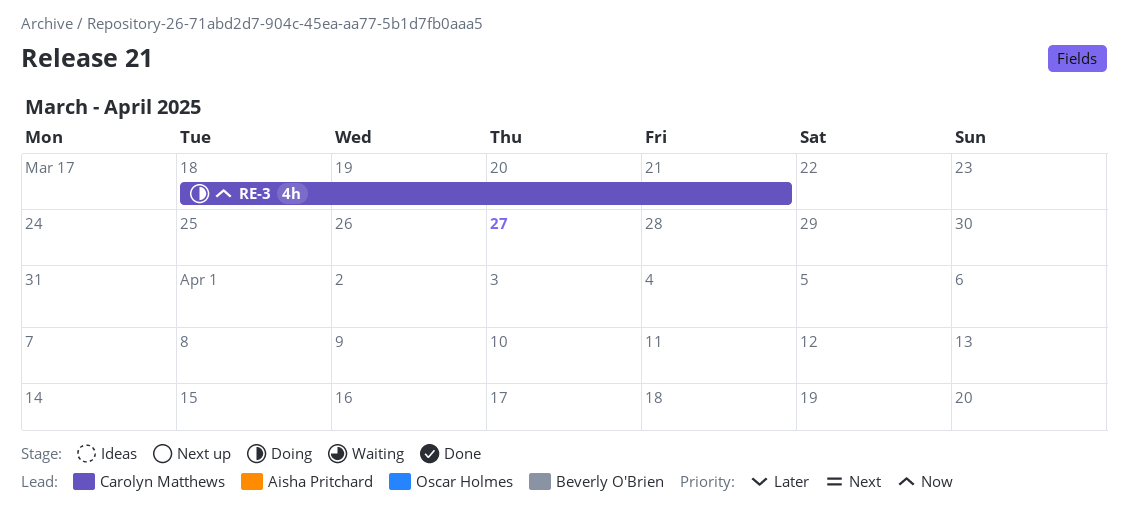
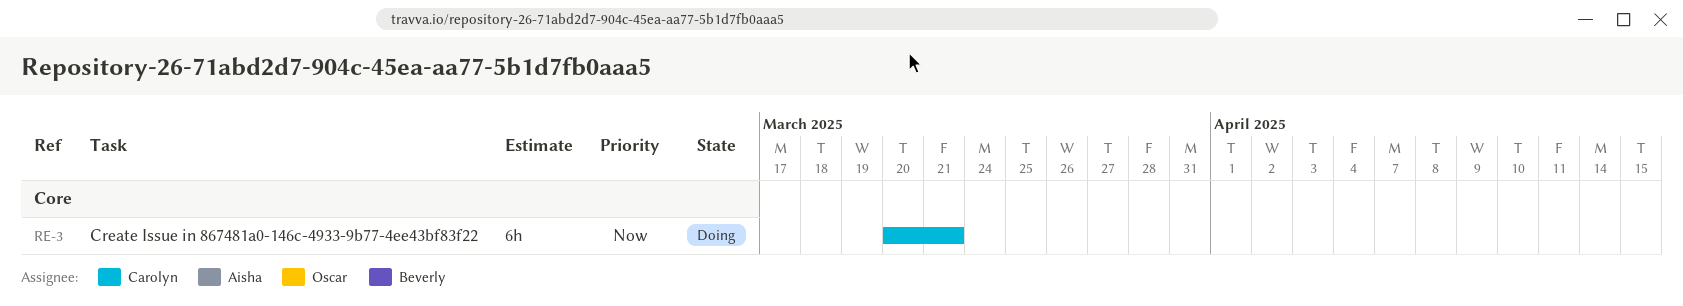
RE-3, estimate: 4h -> 6h
RE-3, start: Mar 18 -> Mar 20

